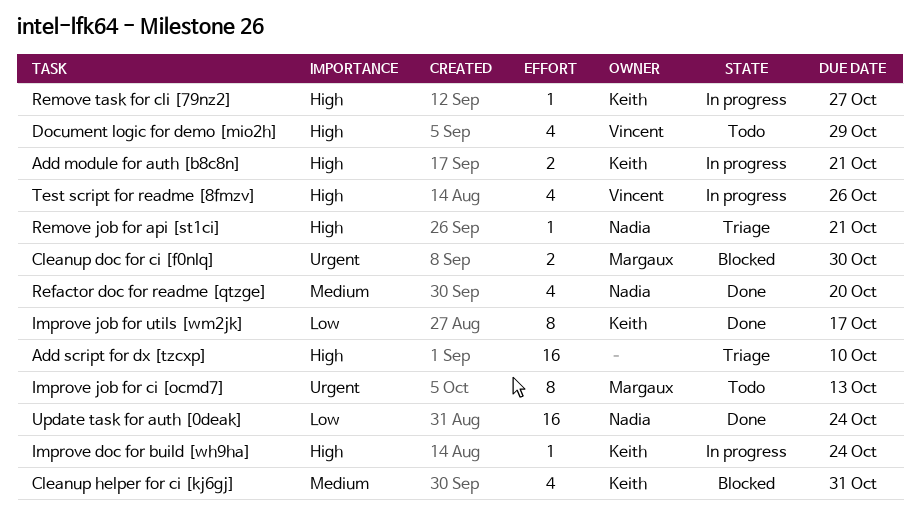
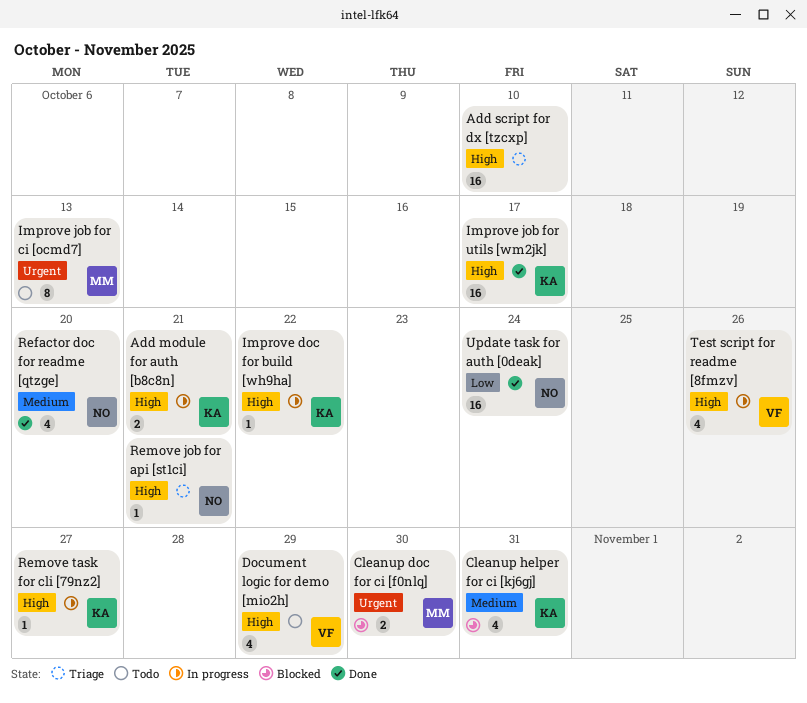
Improve doc for build [wh9ha], due: Oct 24 -> Oct 22
Improve job for utils [wm2jk], priority: Low -> High
Improve job for utils [wm2jk], estimate: 8 -> 16

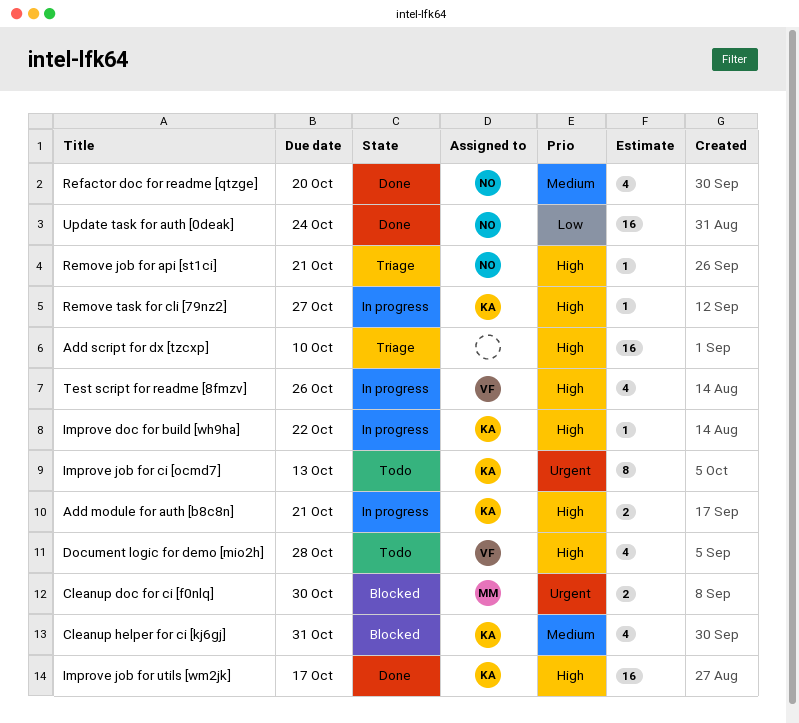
Document logic for demo [mio2h], due: Oct 29 -> Oct 28
Improve job for ci [ocmd7], owner: MM -> KA

